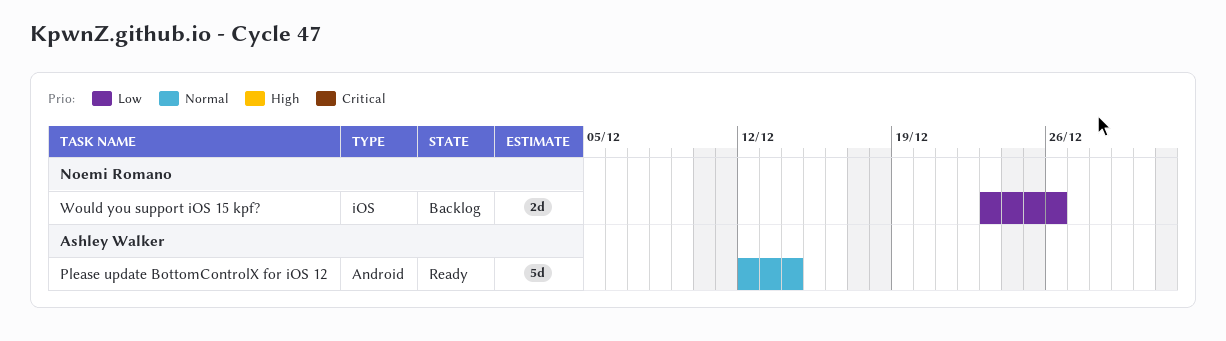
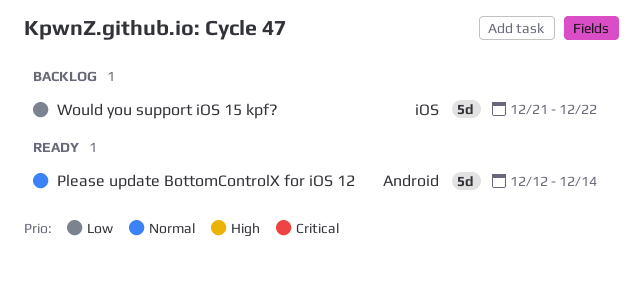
Would you support iOS 15 kpf?, estimate: 2d -> 5d
Would you support iOS 15 kpf?, start: Dec 23 -> Dec 21
Would you support iOS 15 kpf?, due: Dec 26 -> Dec 22

